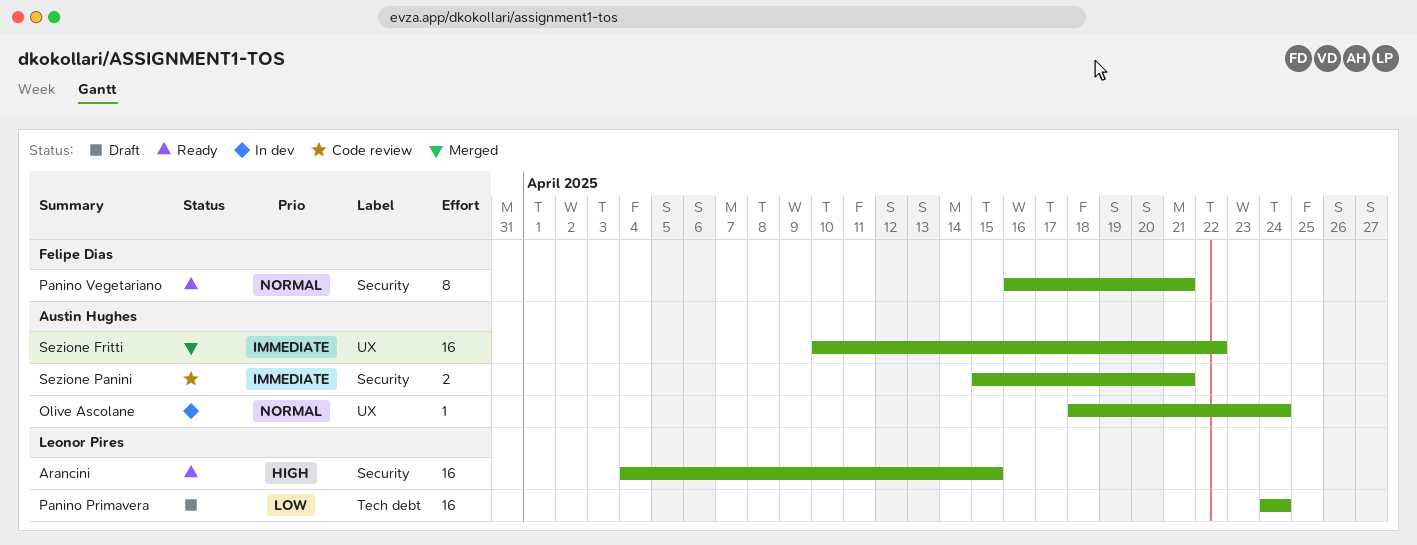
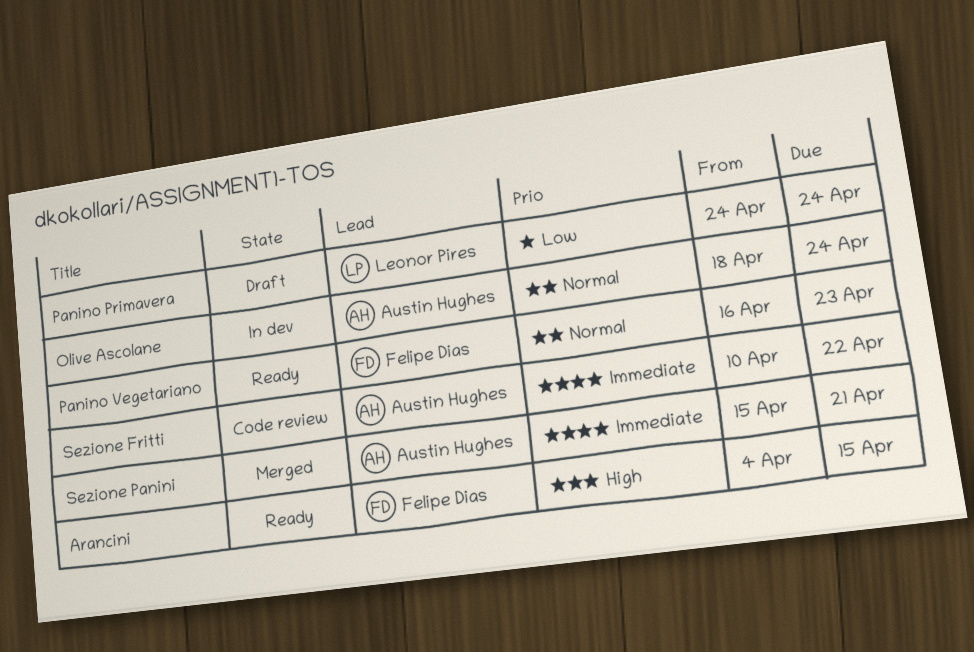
Arancini, owner: Leonor Pires -> Felipe Dias
Panino Vegetariano, due: Apr 21 -> Apr 23
Sezione Fritti, status: Merged -> Code review
Sezione Panini, status: Code review -> Merged

